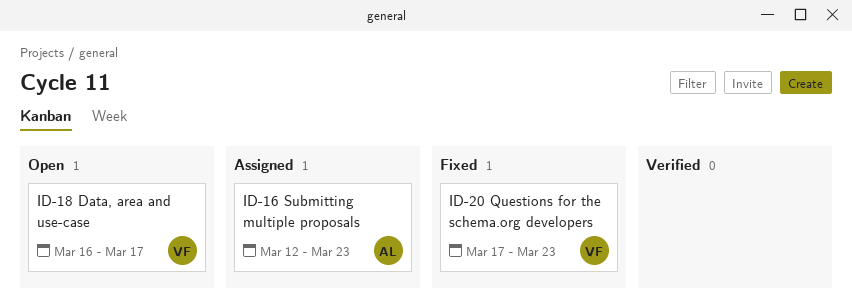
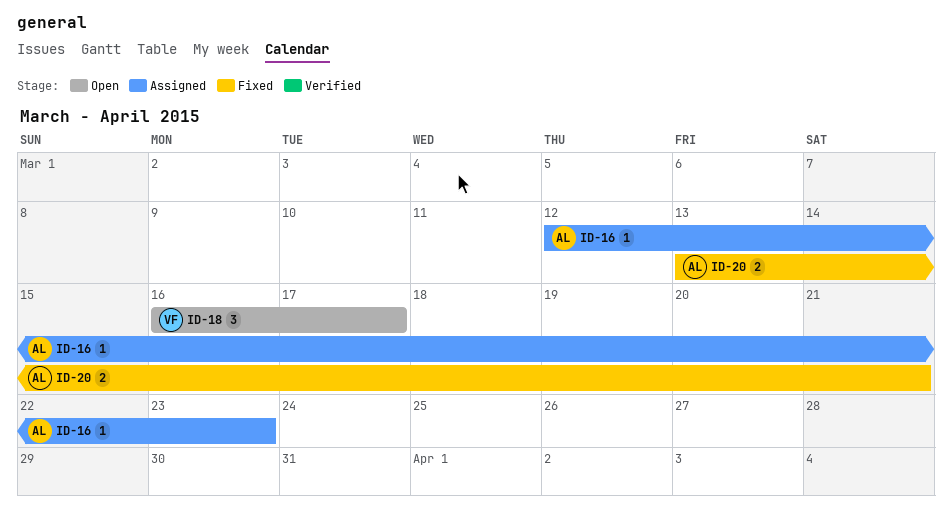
ID-20, owner: VF -> AL
ID-20, start: Mar 17 -> Mar 13
ID-20, due: Mar 23 -> Mar 21

